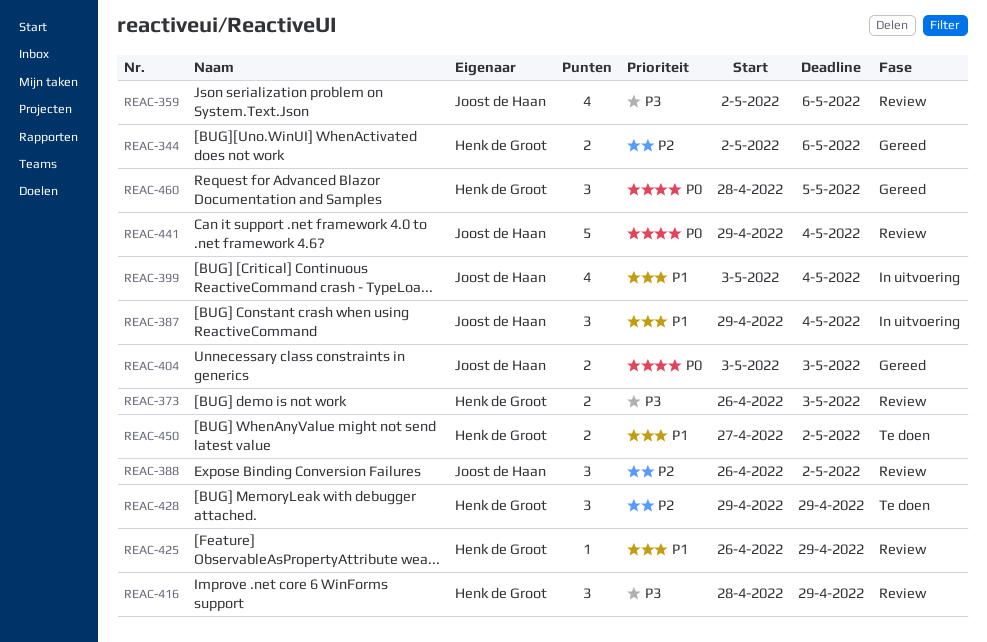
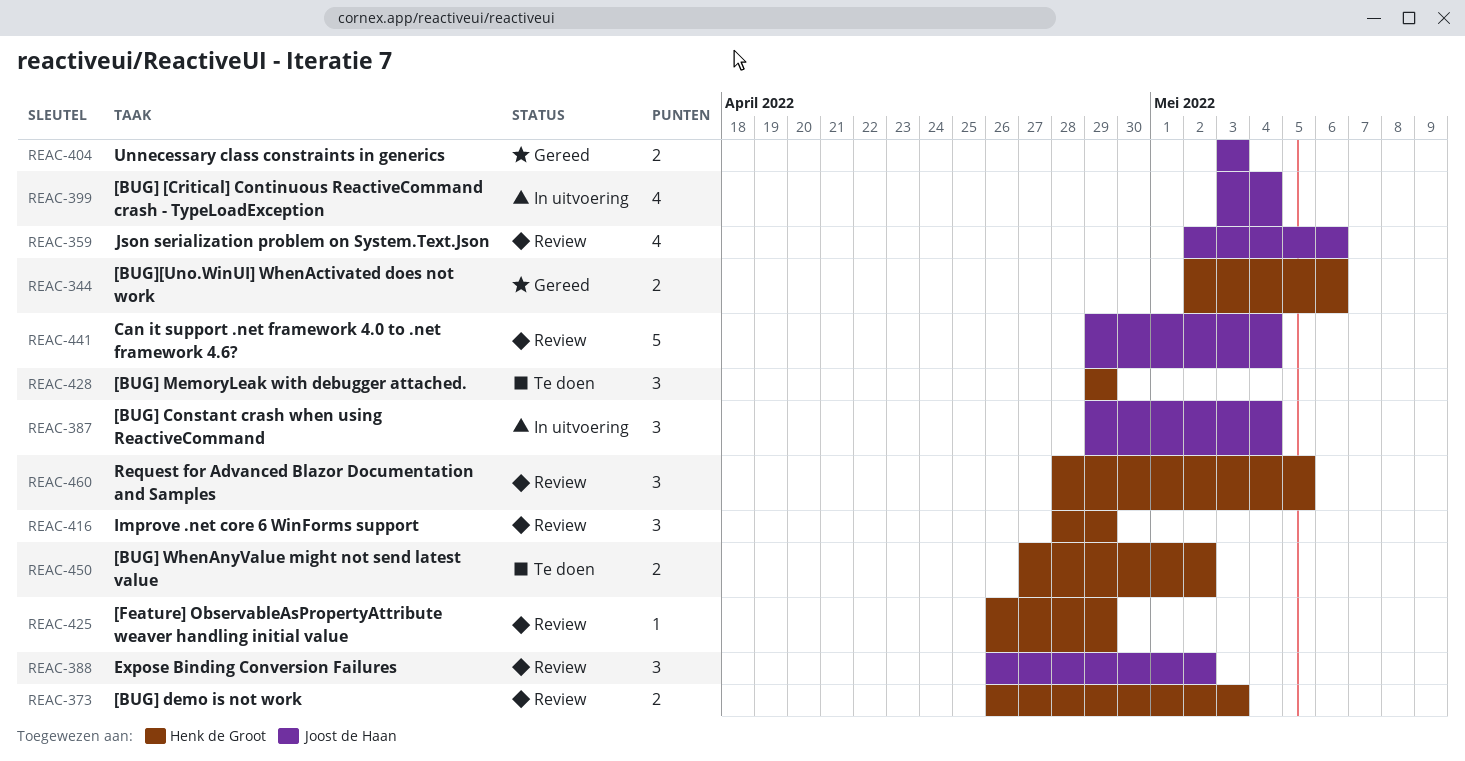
REAC-460, status: Gereed -> Review

